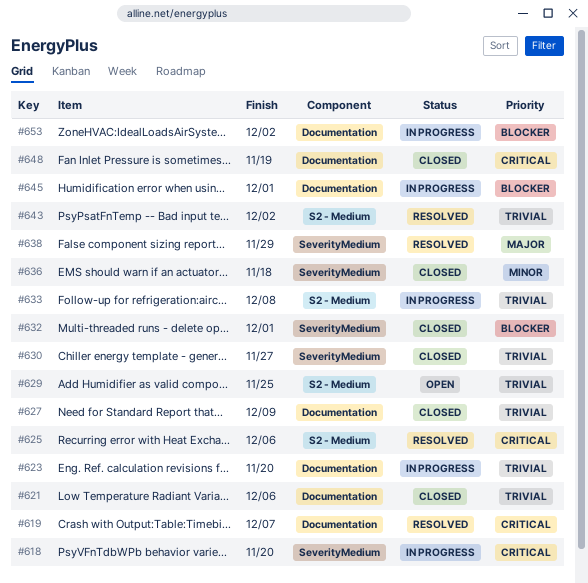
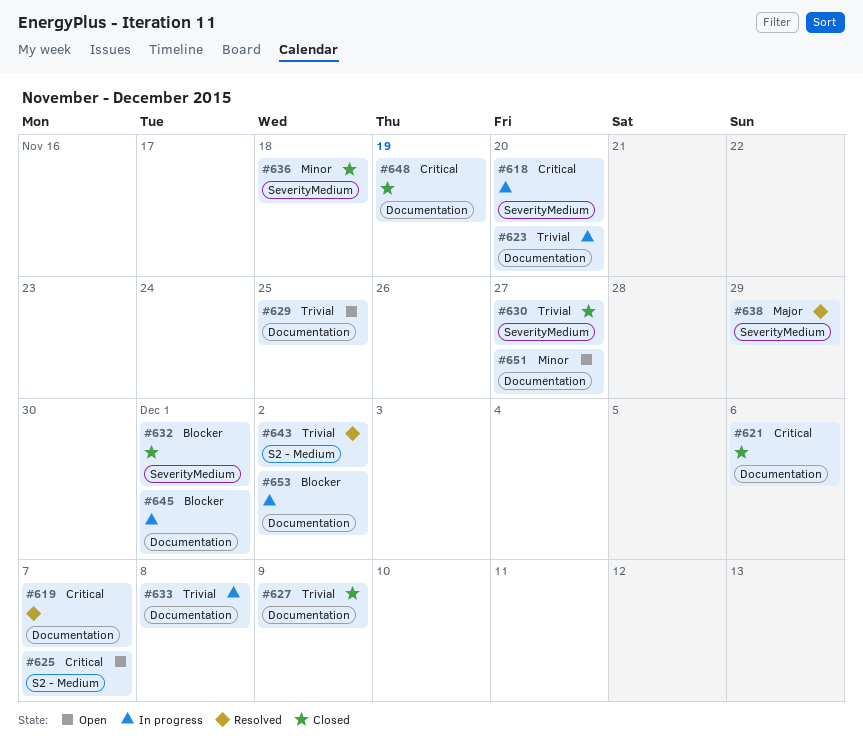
#621, priority: Trivial -> Critical
#625, status: Resolved -> Open
#625, due: Dec 6 -> Dec 7
#629, label: S2 - Medium -> Documentation
#633, label: S2 - Medium -> Documentation
#651: none -> present

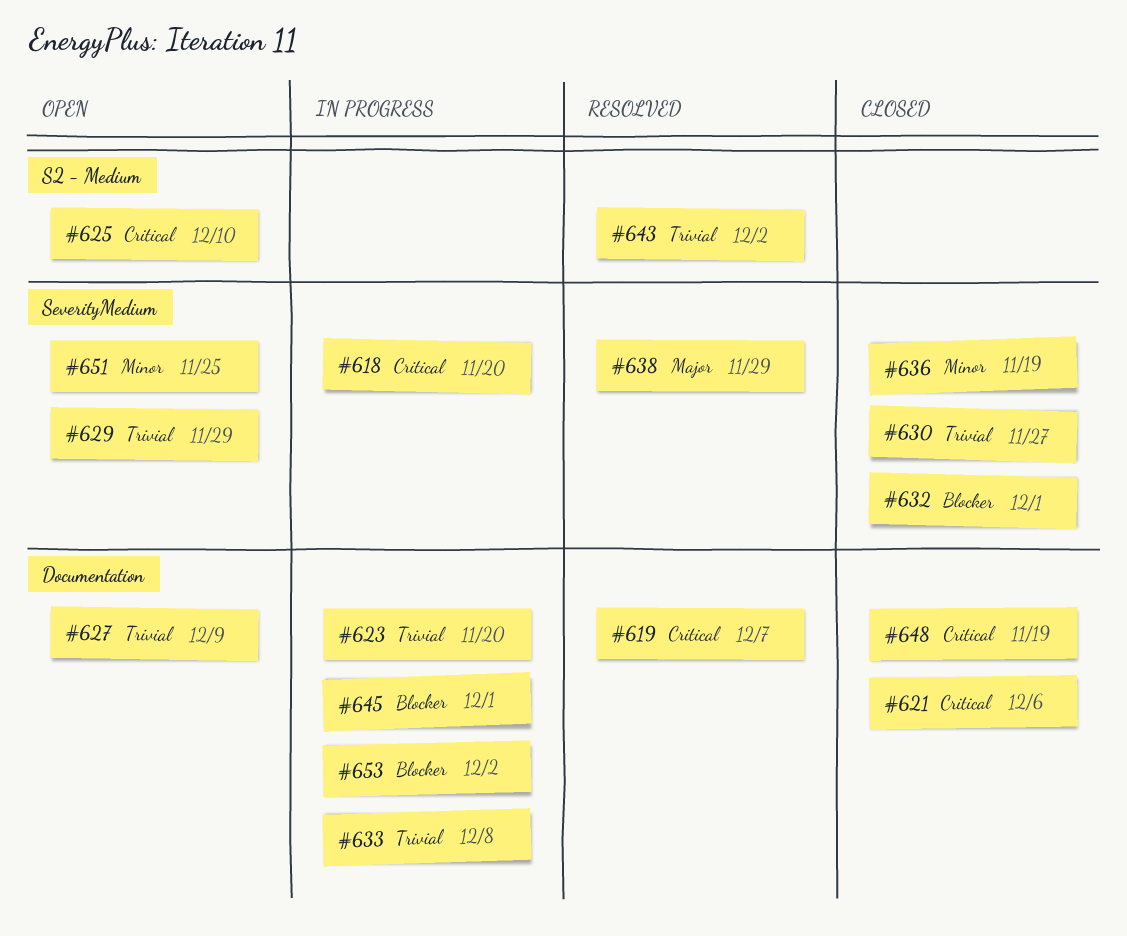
#625, due: Dec 7 -> Dec 10
#627, status: Closed -> Open
#629, label: Documentation -> SeverityMedium
#629, due: Nov 25 -> Nov 29
#636, due: Nov 18 -> Nov 19
#651, label: Documentation -> SeverityMedium
#651, due: Nov 27 -> Nov 25

